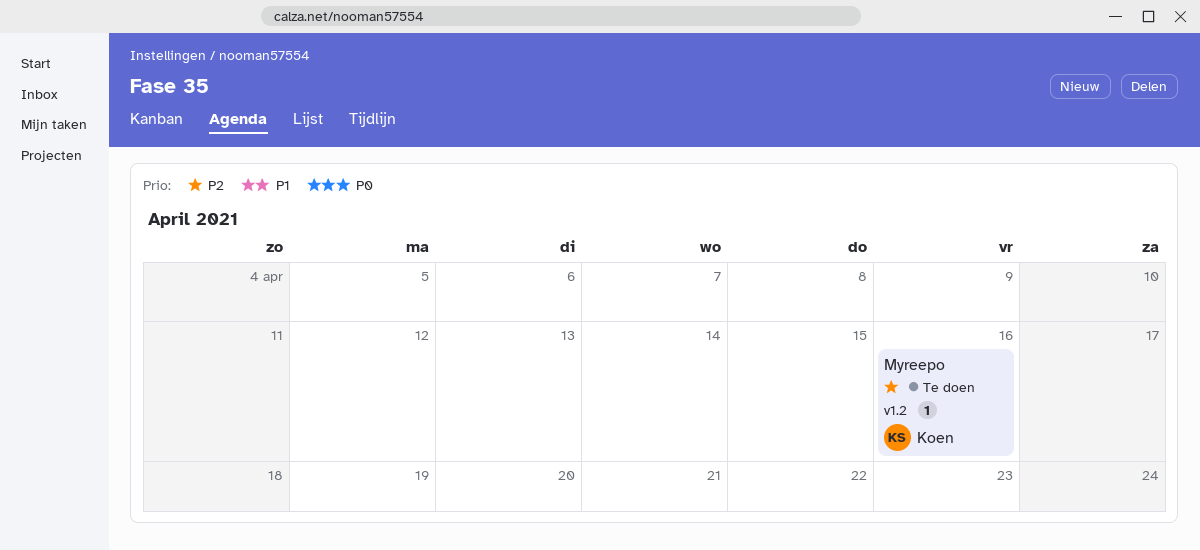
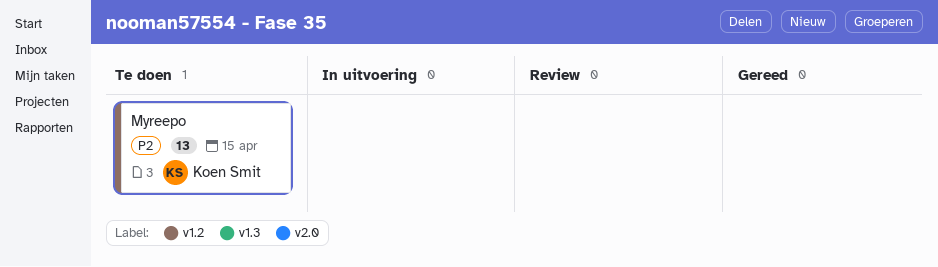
Myreepo, estimate: 1 -> 13
Myreepo, due: Apr 16 -> Apr 15

